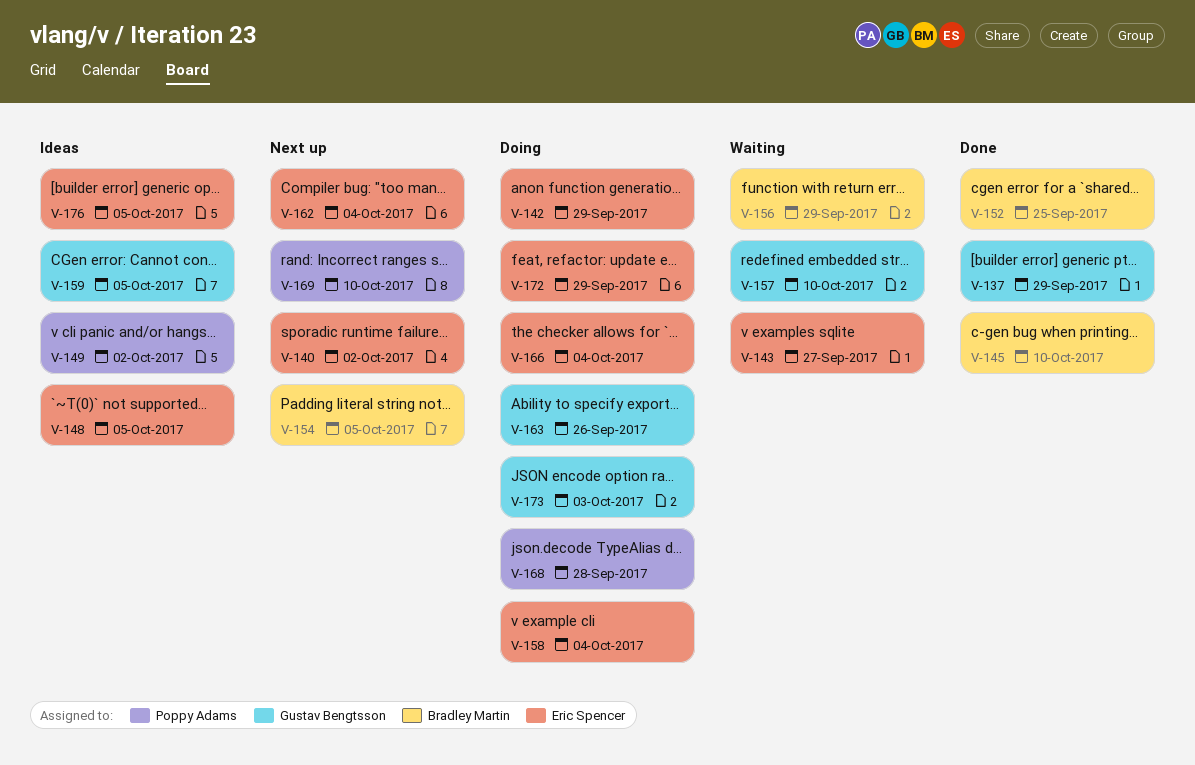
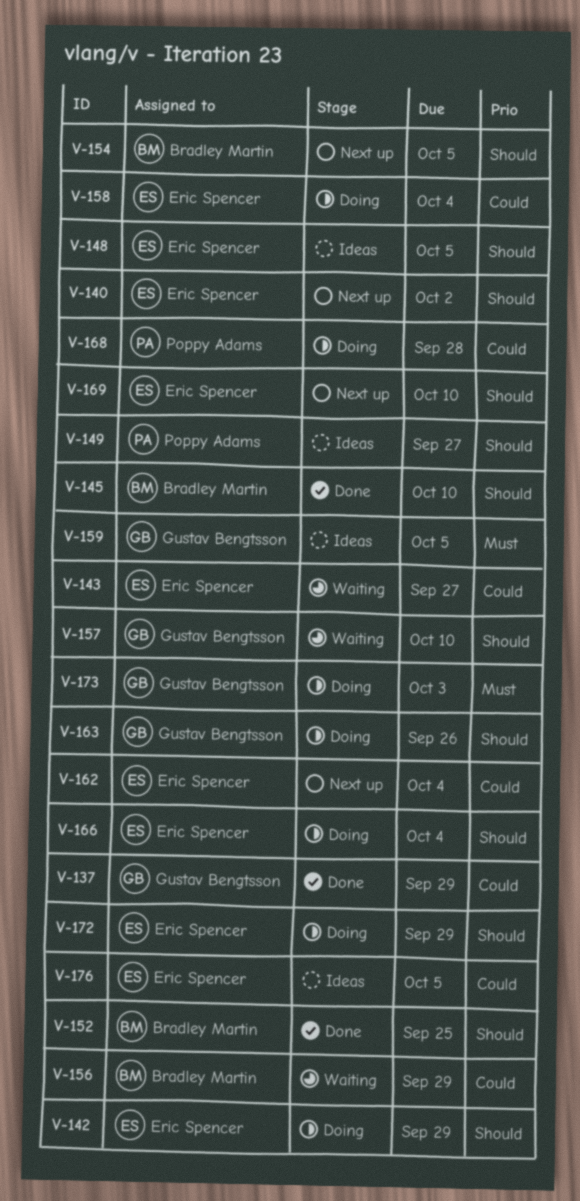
V-149, due: Oct 2 -> Sep 27
V-169, owner: Poppy Adams -> Eric Spencer

